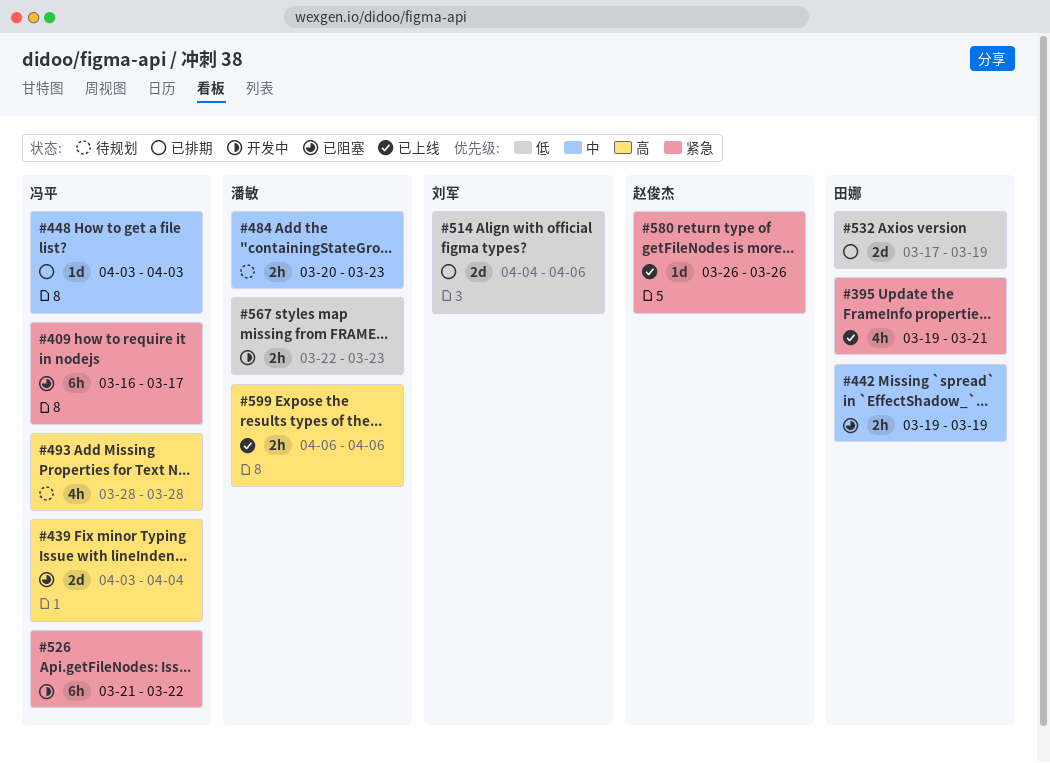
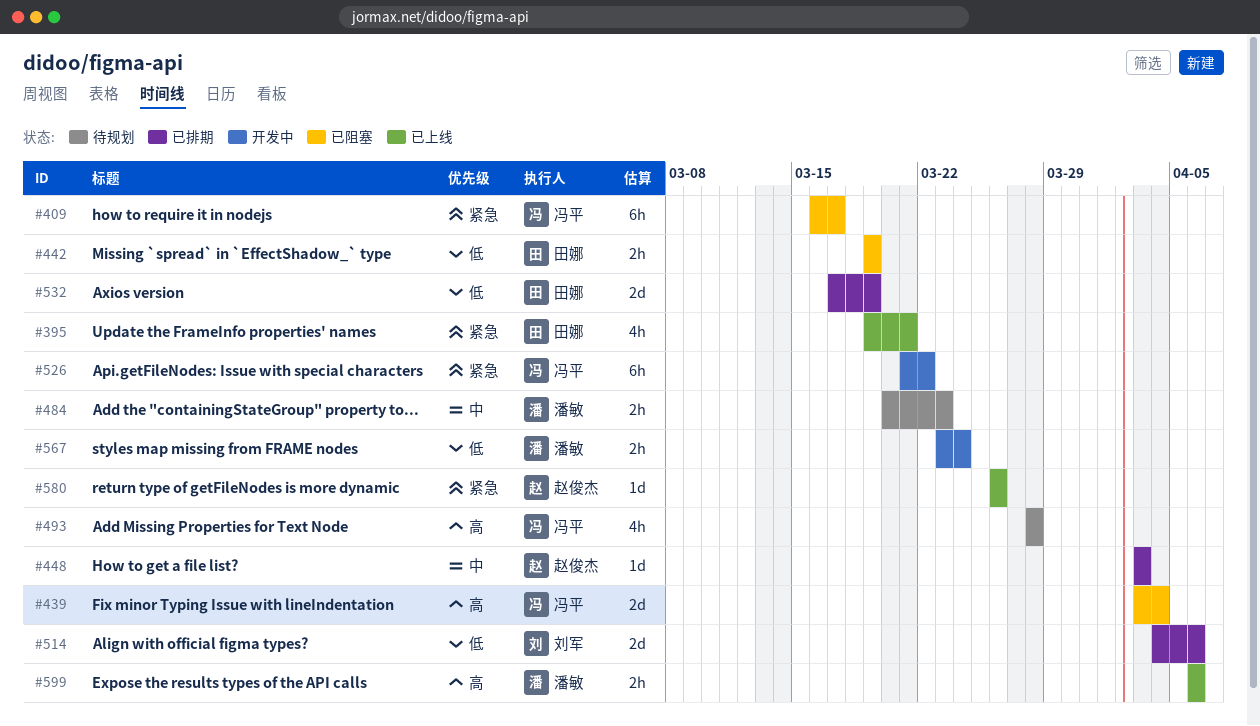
#442, priority: 中 -> 低
#448, owner: 冯平 -> 赵俊杰
#567, start: Mar 22 -> Mar 23
#567, due: Mar 23 -> Mar 24

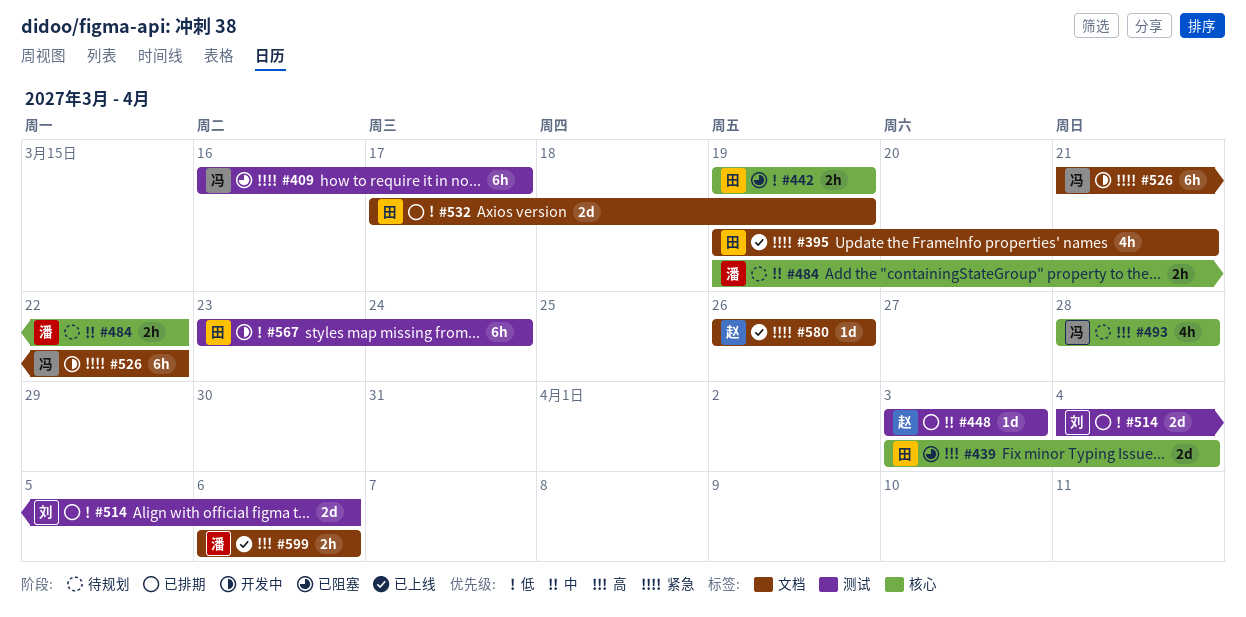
#439, owner: 冯平 -> 田娜
#484, start: Mar 20 -> Mar 19
#484, due: Mar 23 -> Mar 22
#567, owner: 潘敏 -> 田娜
#567, estimate: 2h -> 6h

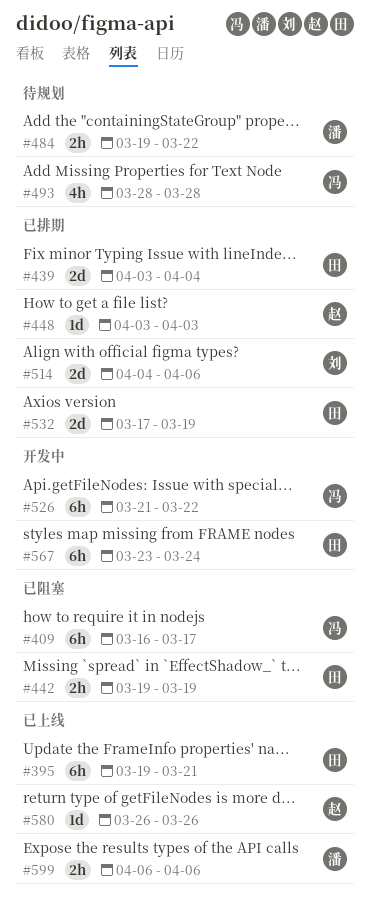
#395, estimate: 4h -> 6h
#439, status: 已阻塞 -> 已排期

